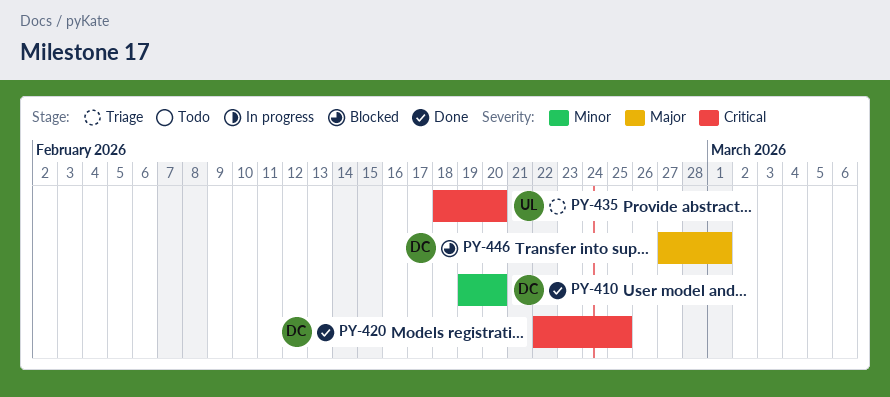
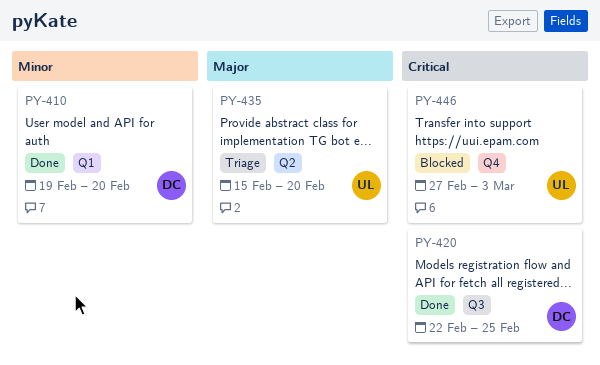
PY-435, priority: Critical -> Major
PY-435, start: Feb 18 -> Feb 15
PY-446, owner: DC -> UL
PY-446, priority: Major -> Critical
PY-446, due: Mar 1 -> Mar 3

